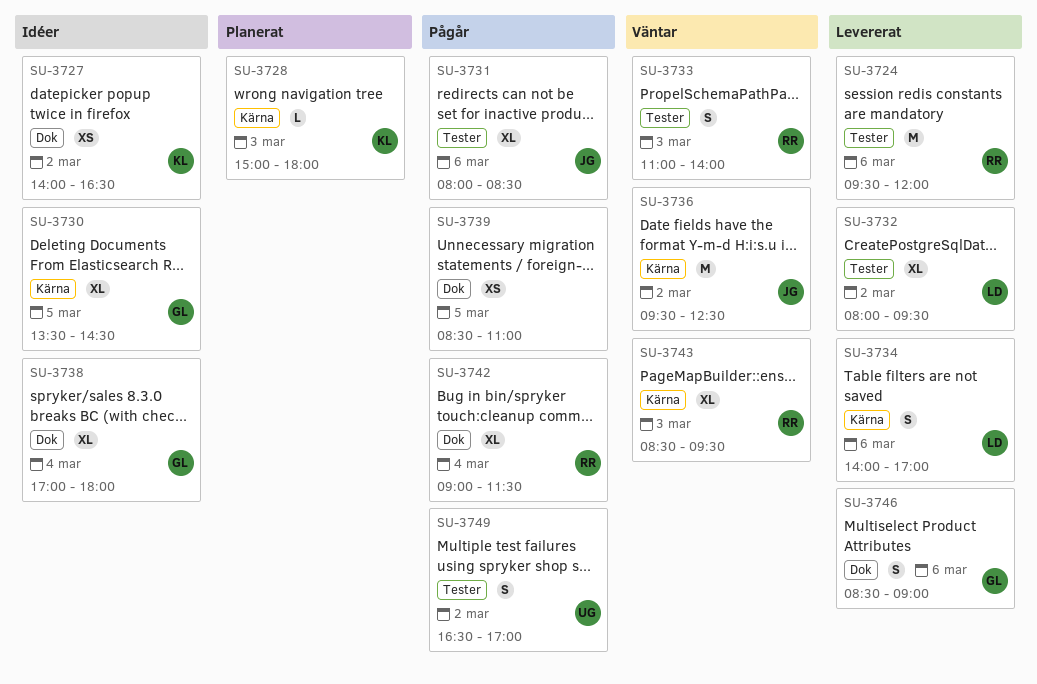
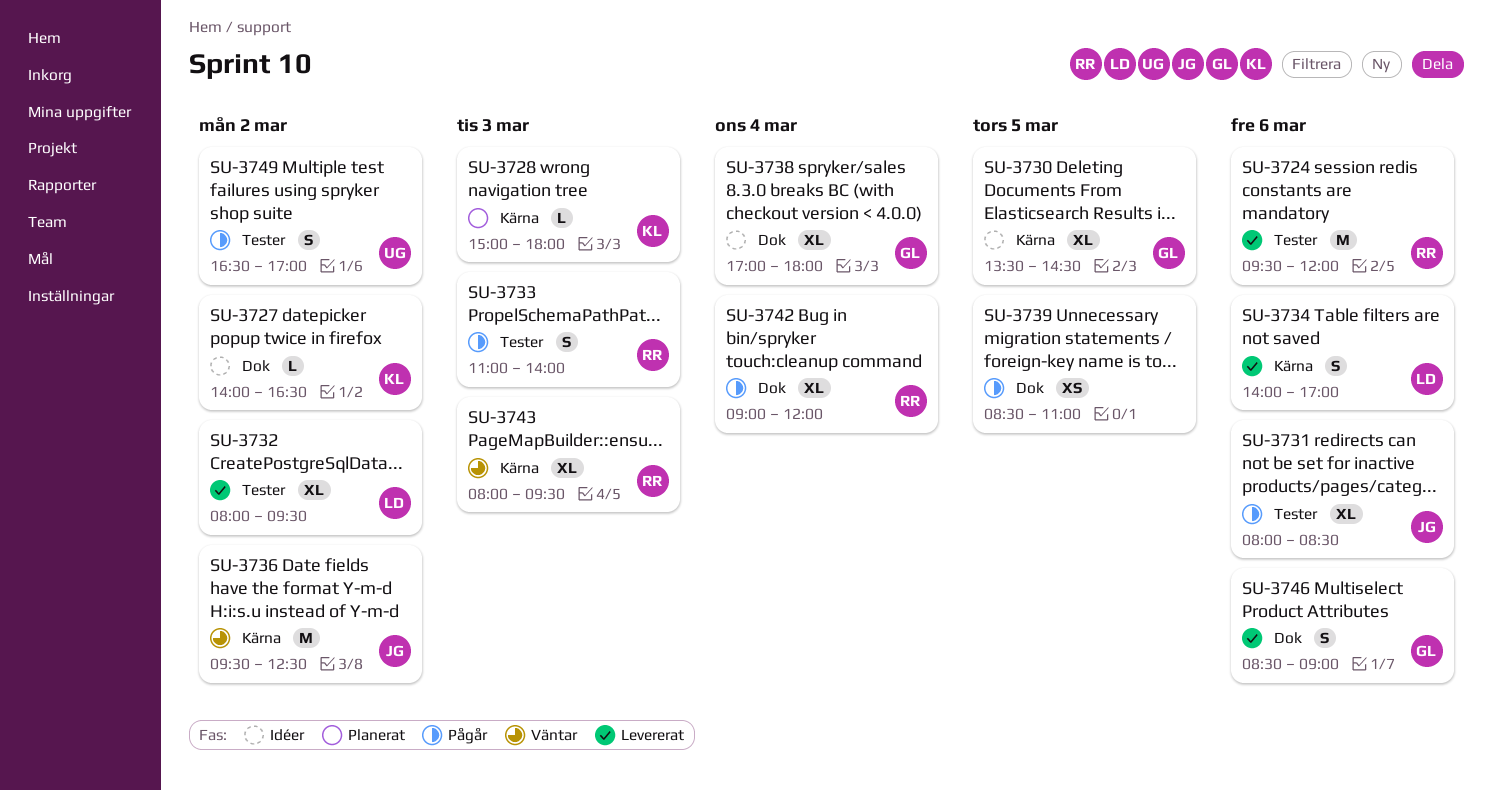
SU-3727, estimate: XS -> L
SU-3733, status: Väntar -> Pågår
SU-3742, ends: 11:30 -> 12:00
SU-3743, begins: 08:30 -> 08:00

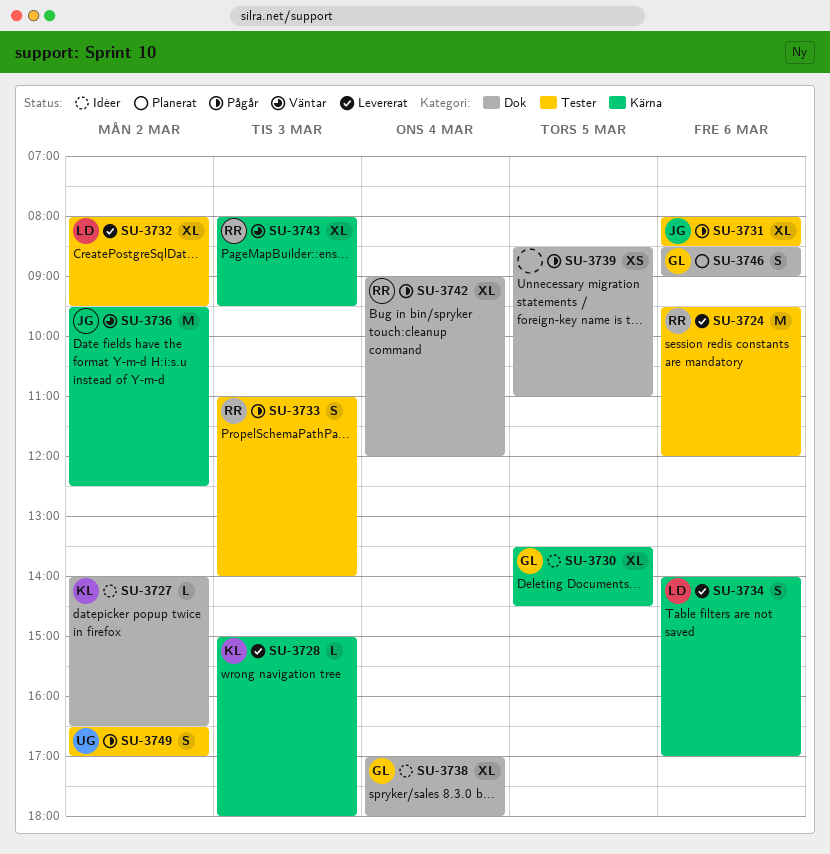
SU-3728, status: Planerat -> Levererat
SU-3746, status: Levererat -> Planerat

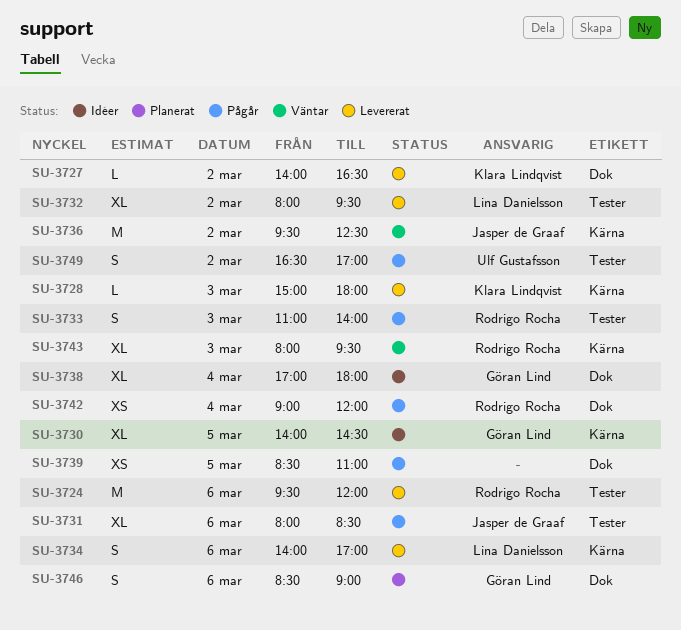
SU-3727, status: Idéer -> Levererat
SU-3730, begins: 13:30 -> 14:00
SU-3742, estimate: XL -> XS

